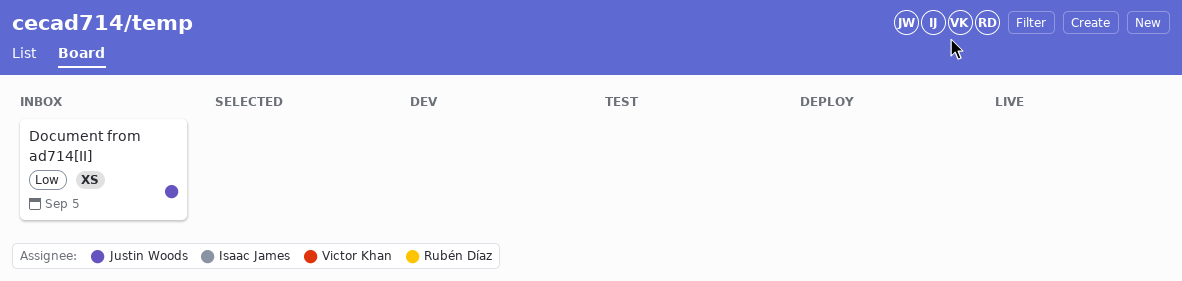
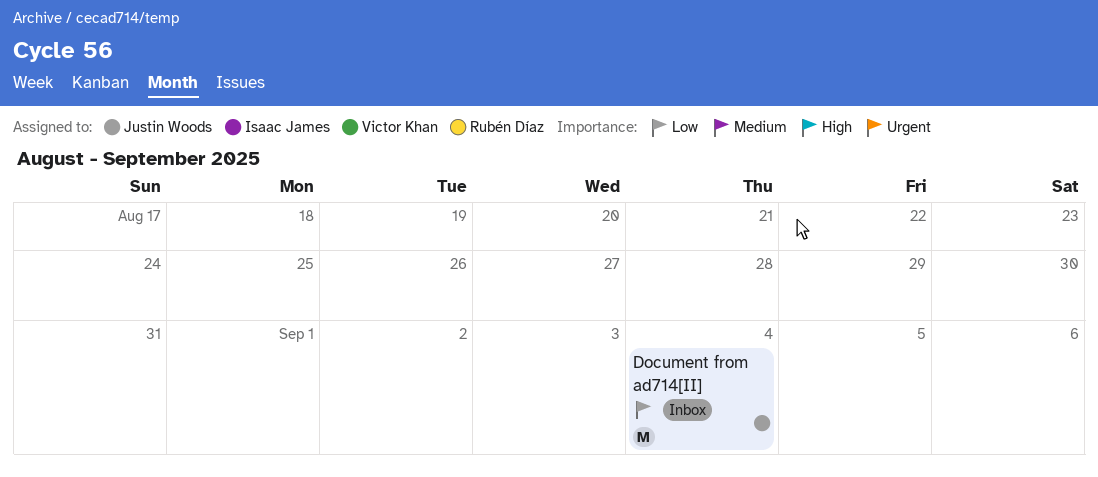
Document from ad714[II], estimate: XS -> M
Document from ad714[II], due: Sep 5 -> Sep 4

